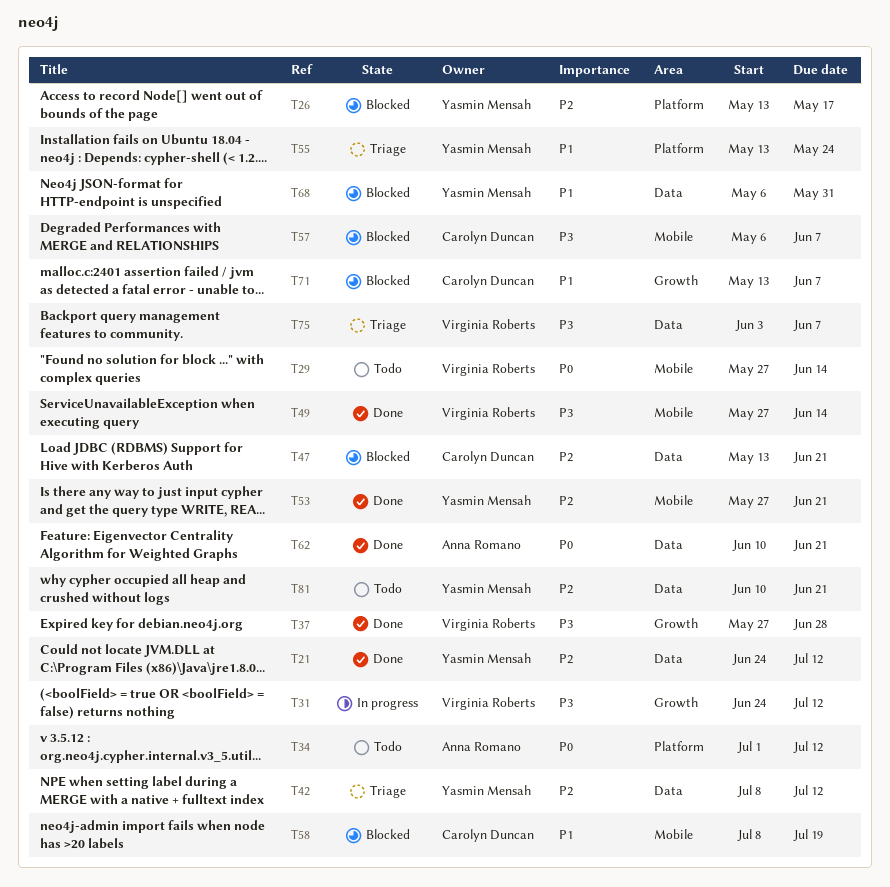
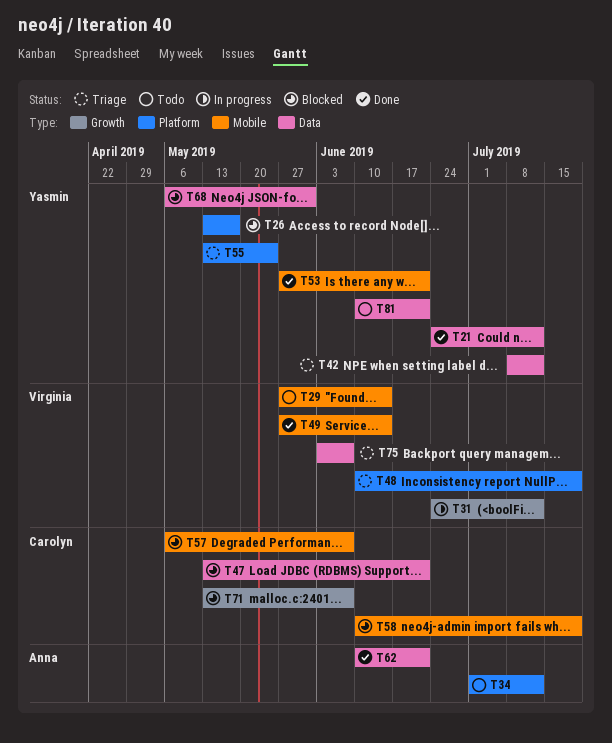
T37: present -> none
T48: none -> present
T58, start: Jul 8 -> Jun 10

